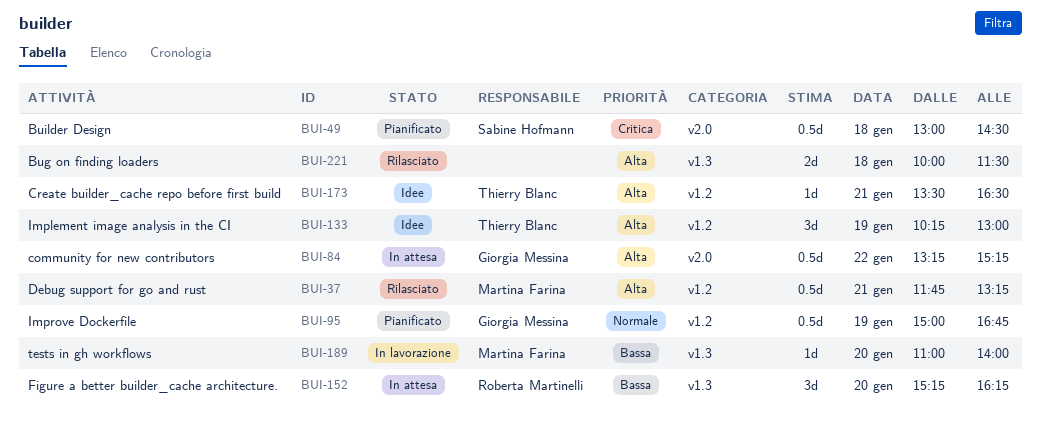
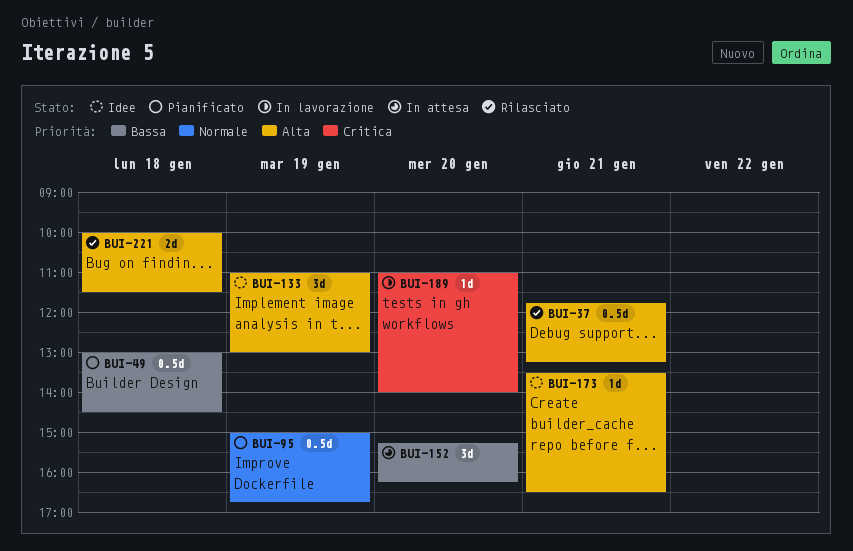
BUI-49, priority: Critica -> Bassa
BUI-84: present -> none
BUI-133, begins: 10:15 -> 11:00
BUI-189, priority: Bassa -> Critica

